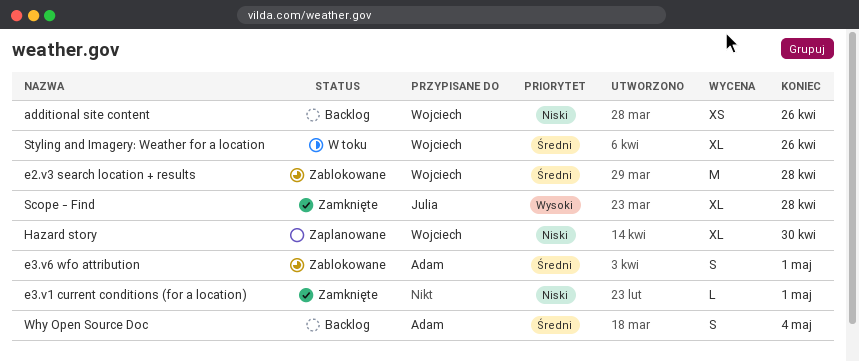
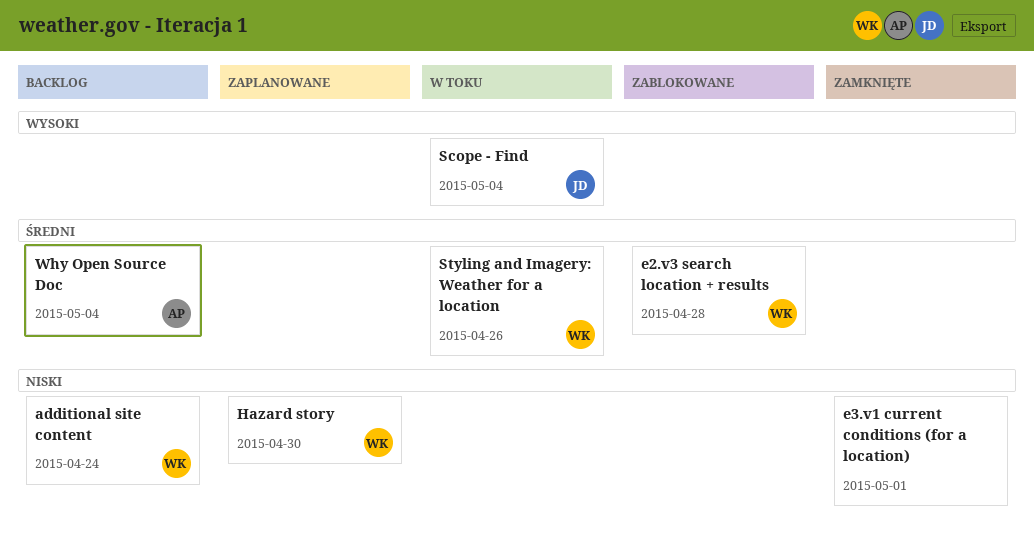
additional site content, due: Apr 26 -> Apr 24
e3.v6 wfo attribution: present -> none
Scope - Find, status: Zamknięte -> W toku
Scope - Find, due: Apr 28 -> May 4

